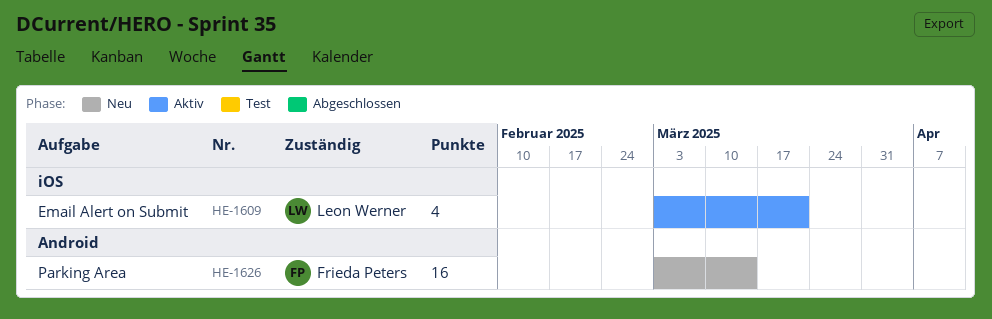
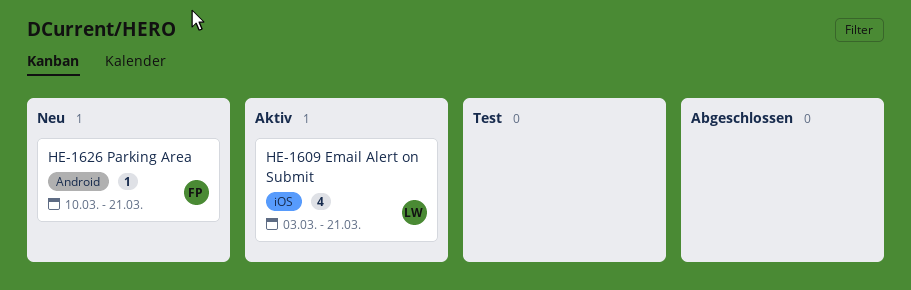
HE-1626, estimate: 16 -> 1
HE-1626, start: Mar 3 -> Mar 10
HE-1626, due: Mar 14 -> Mar 21

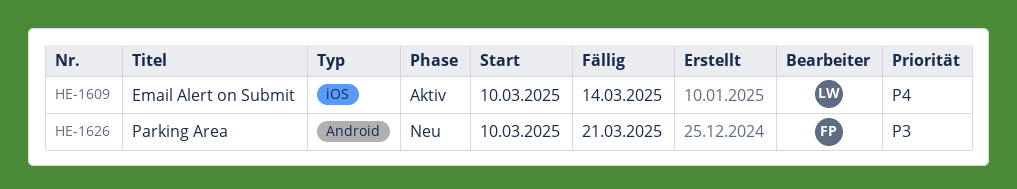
HE-1609, start: Mar 3 -> Mar 10
HE-1609, due: Mar 21 -> Mar 14

